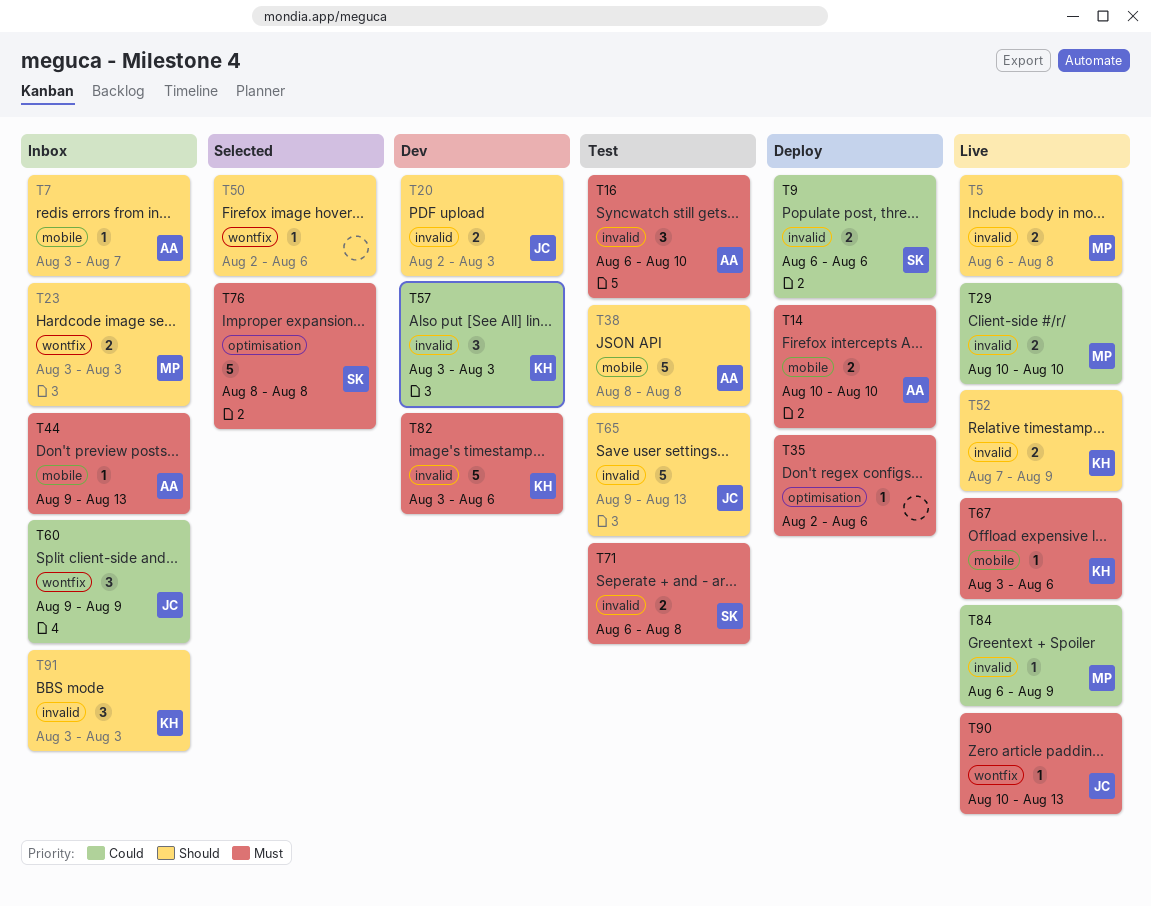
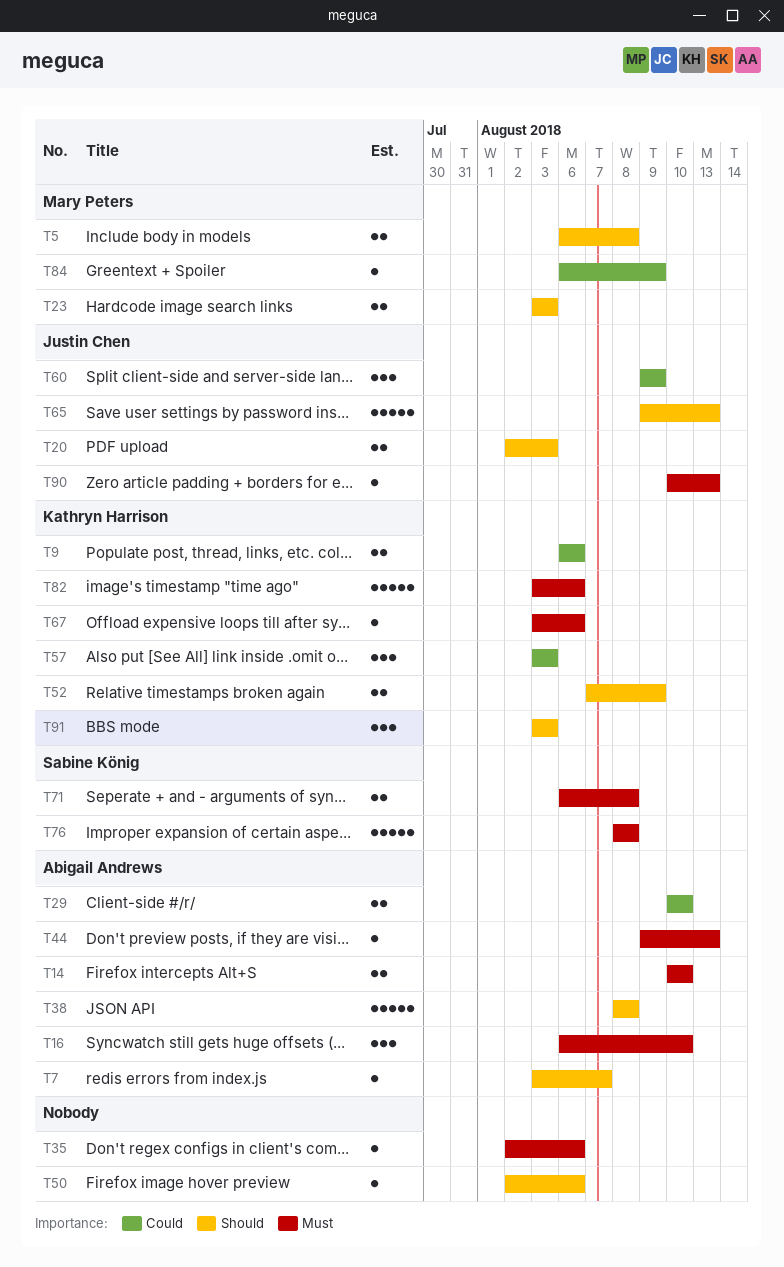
T9, owner: Sabine König -> Kathryn Harrison
T29, owner: Mary Peters -> Abigail Andrews

